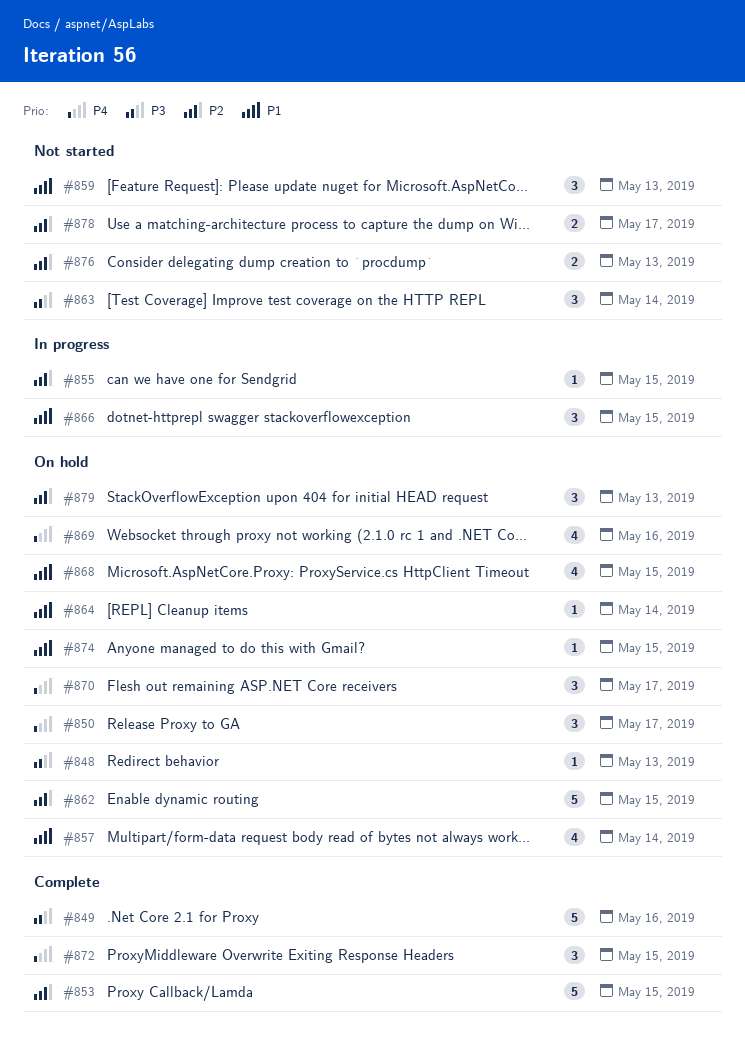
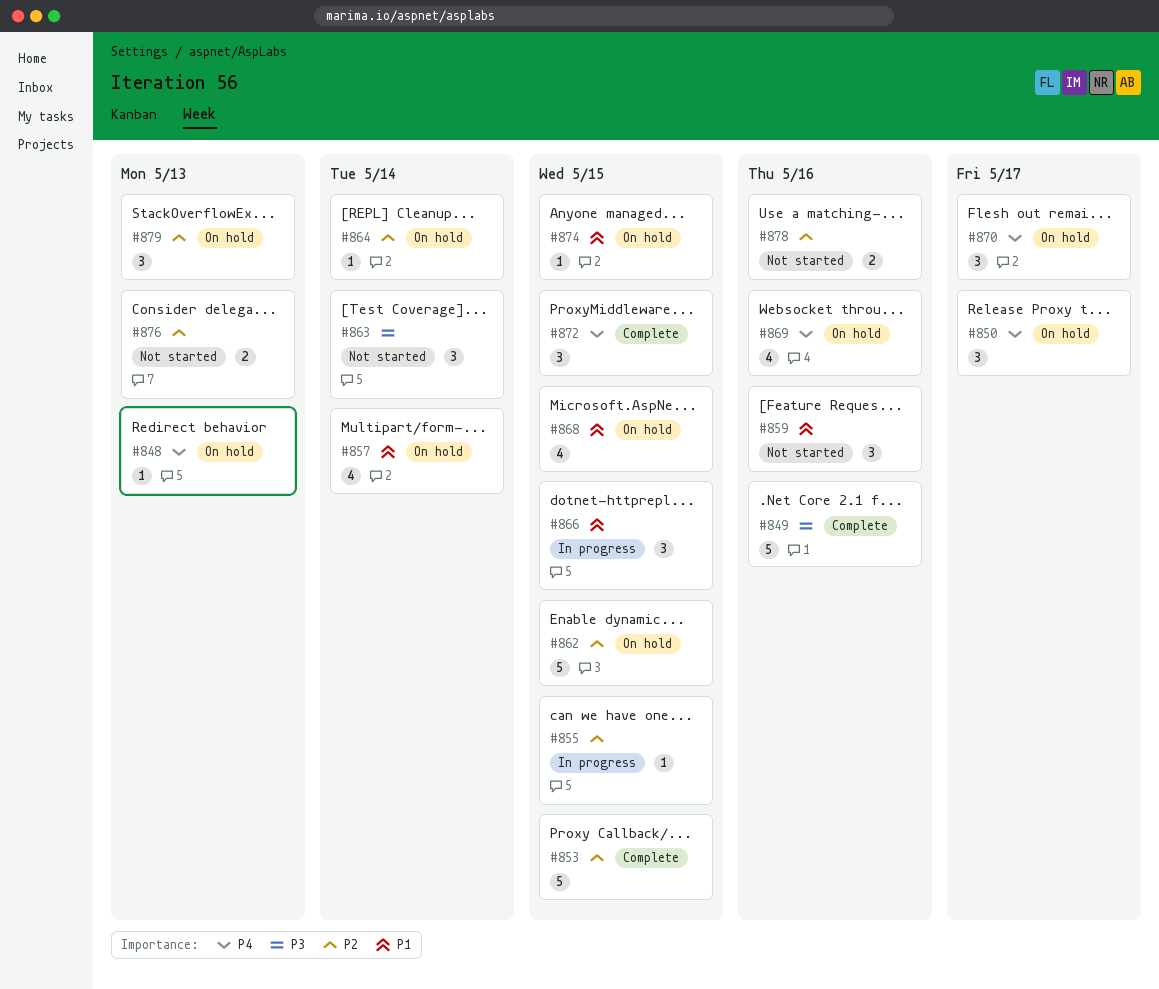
#848, priority: P3 -> P4
#859, due: May 13 -> May 16
#864, priority: P1 -> P2
#878, due: May 17 -> May 16

